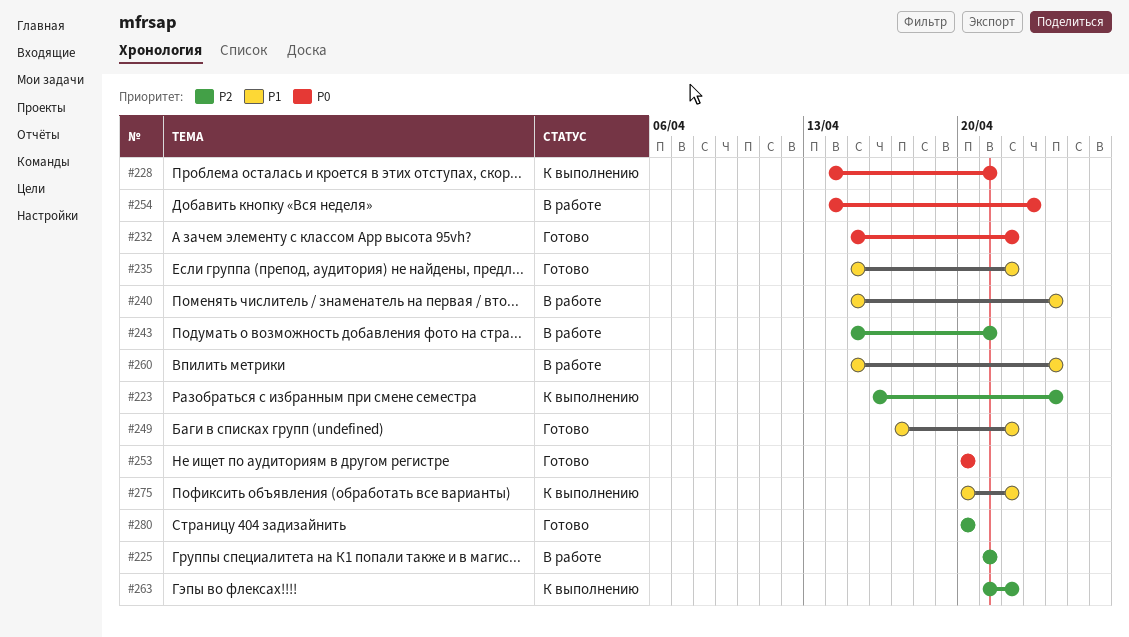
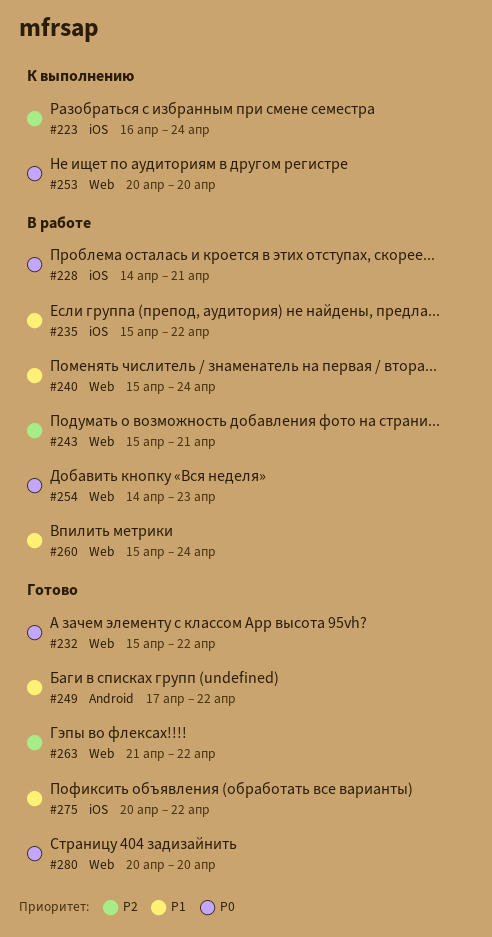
#225: present -> none
#228, status: К выполнению -> В работе
#235, status: Готово -> В работе
#253, status: Готово -> К выполнению
#263, status: К выполнению -> Готово
#275, status: К выполнению -> Готово
#280, priority: P2 -> P0

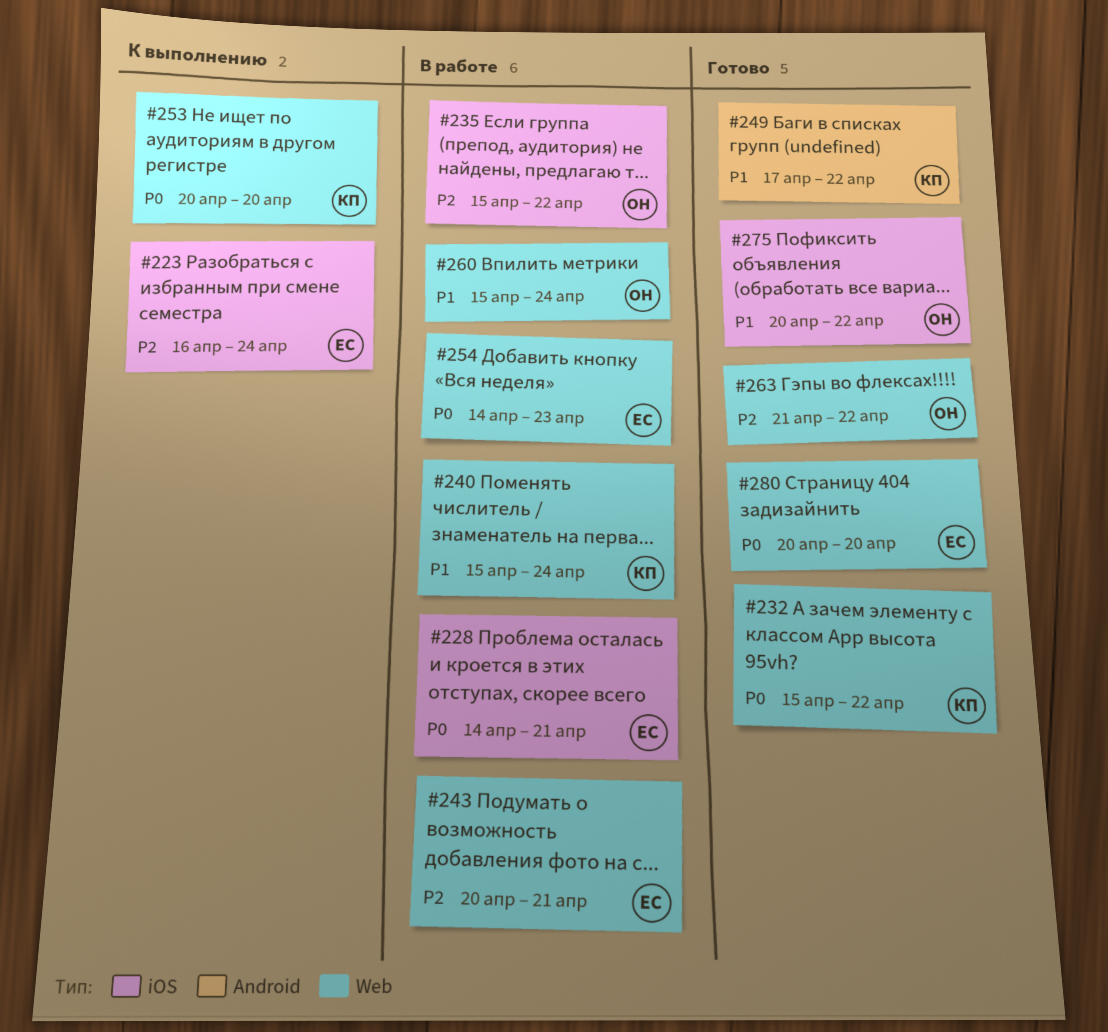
#235, priority: P1 -> P2
#243, start: Apr 15 -> Apr 20

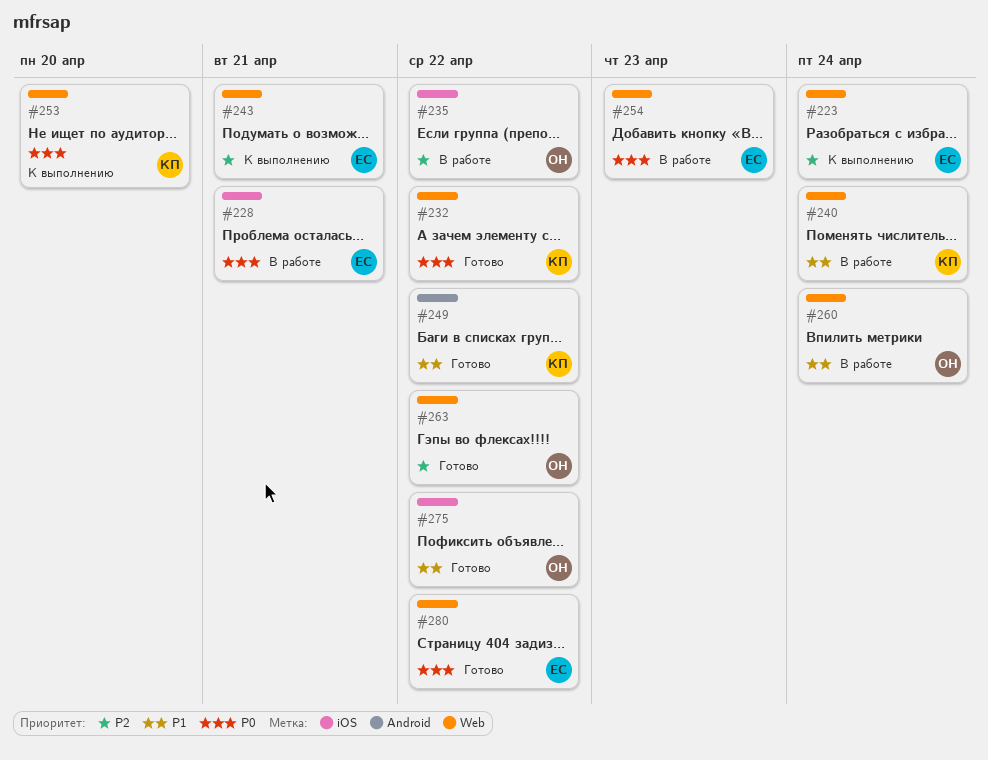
#223, label: iOS -> Web
#243, status: В работе -> К выполнению
#280, due: Apr 20 -> Apr 22

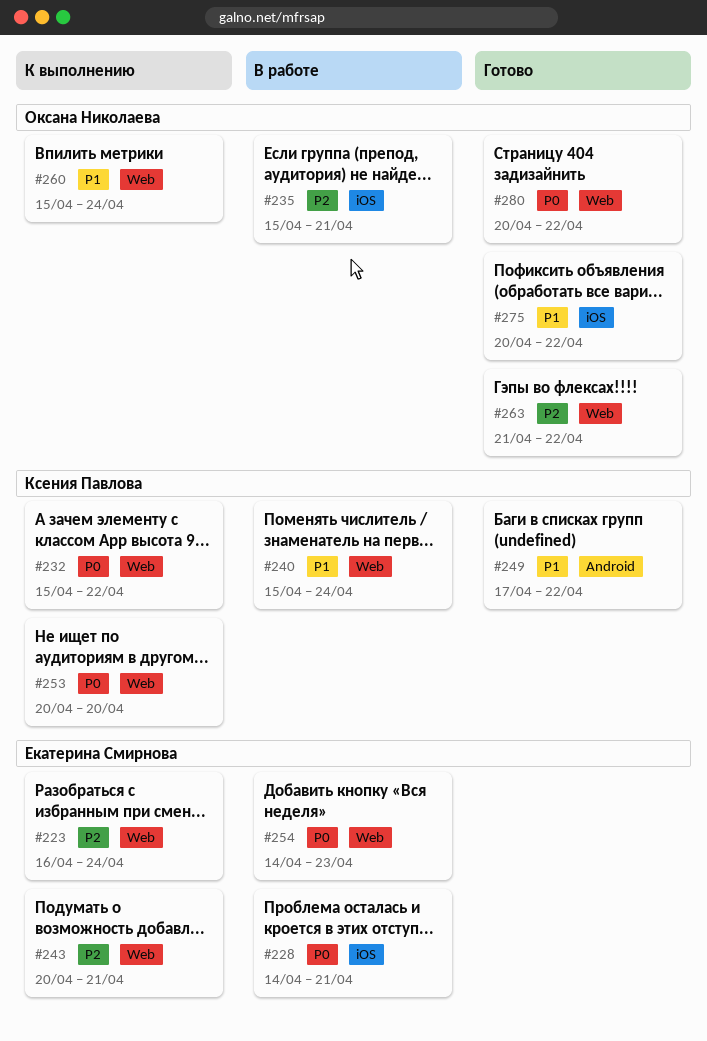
#232, status: Готово -> К выполнению
#235, due: Apr 22 -> Apr 21
#260, status: В работе -> К выполнению
#280, owner: Екатерина Смирнова -> Оксана Николаева

